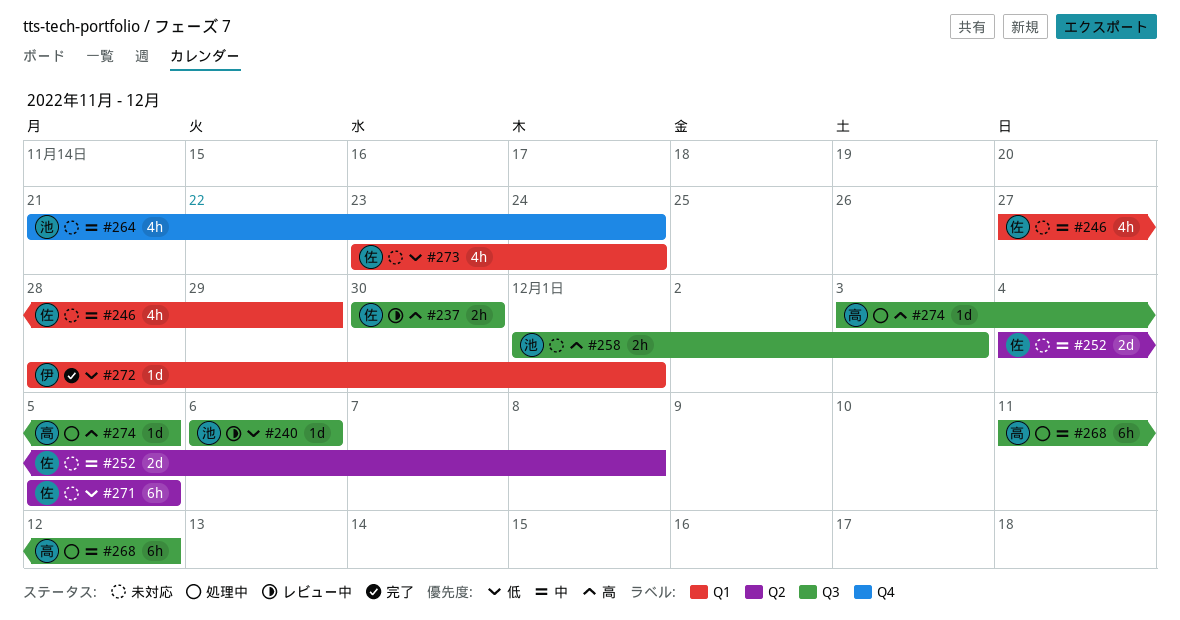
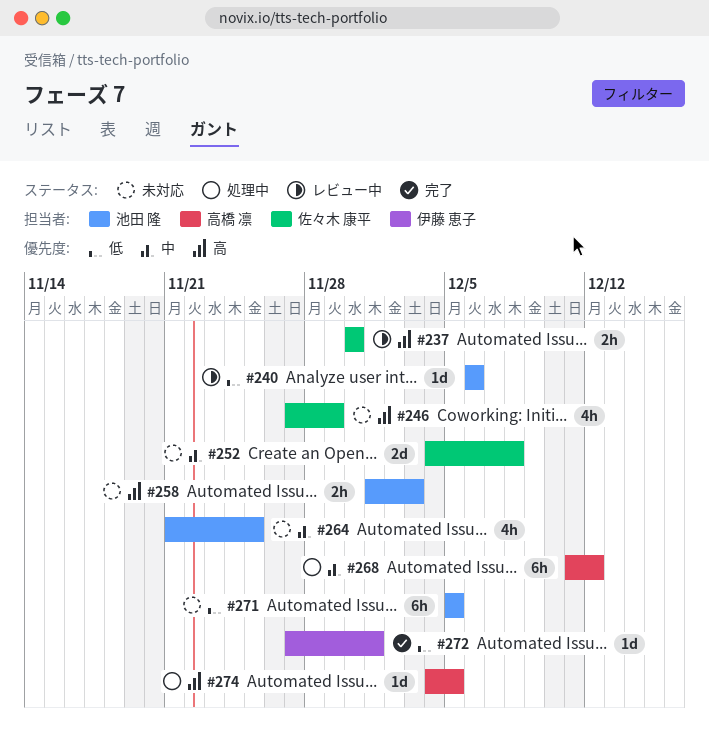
#246, priority: 中 -> 高
#264, due: Nov 24 -> Nov 25
#271, owner: 佐々木 康平 -> 池田 隆
#272, start: Nov 28 -> Nov 27
#273: present -> none
#274, start: Dec 3 -> Dec 4

